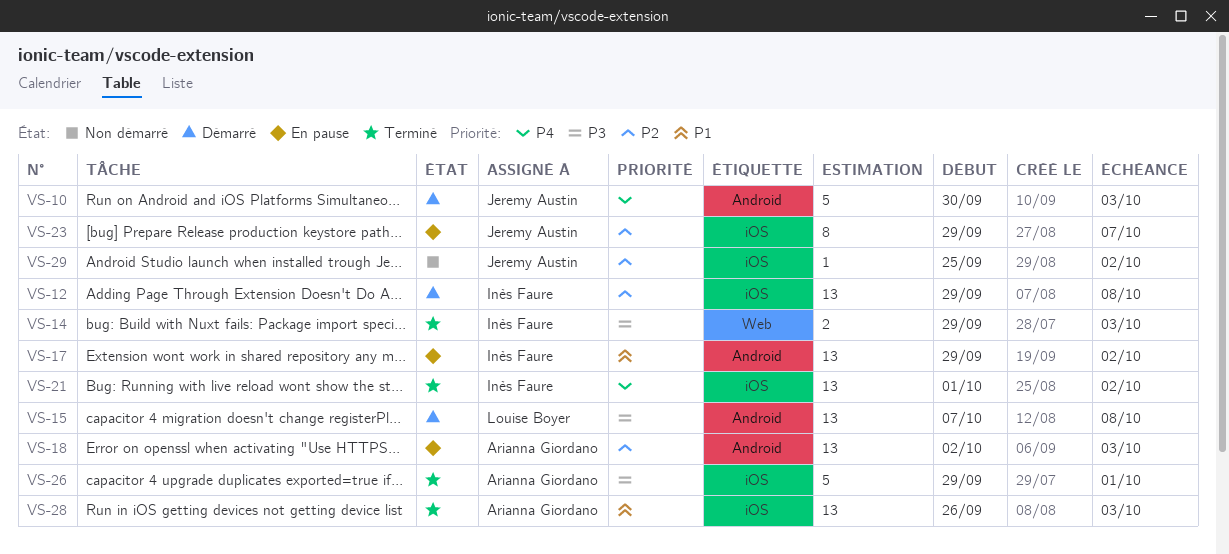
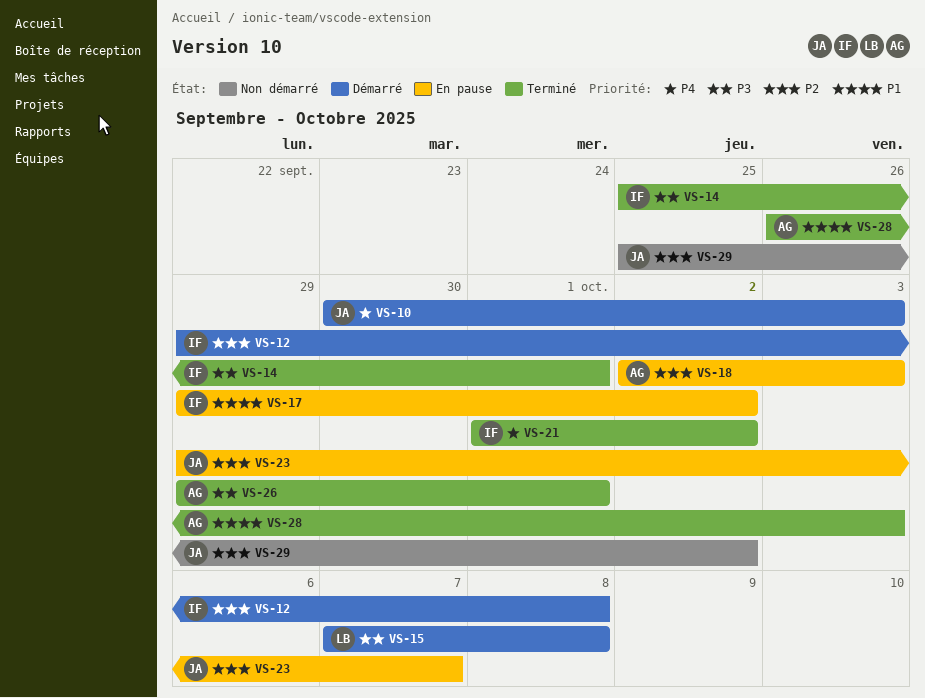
VS-14, start: Sep 29 -> Sep 25
VS-14, due: Oct 3 -> Oct 1

